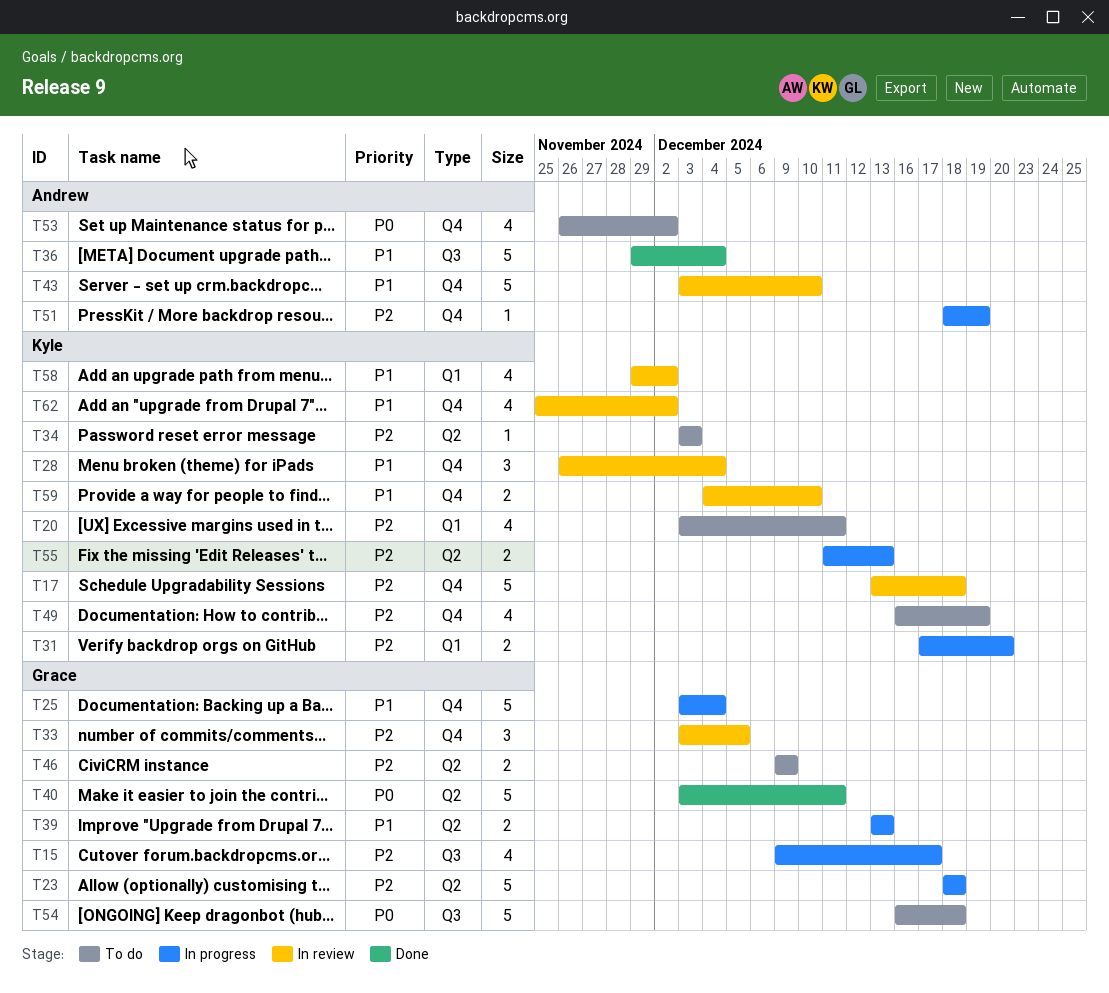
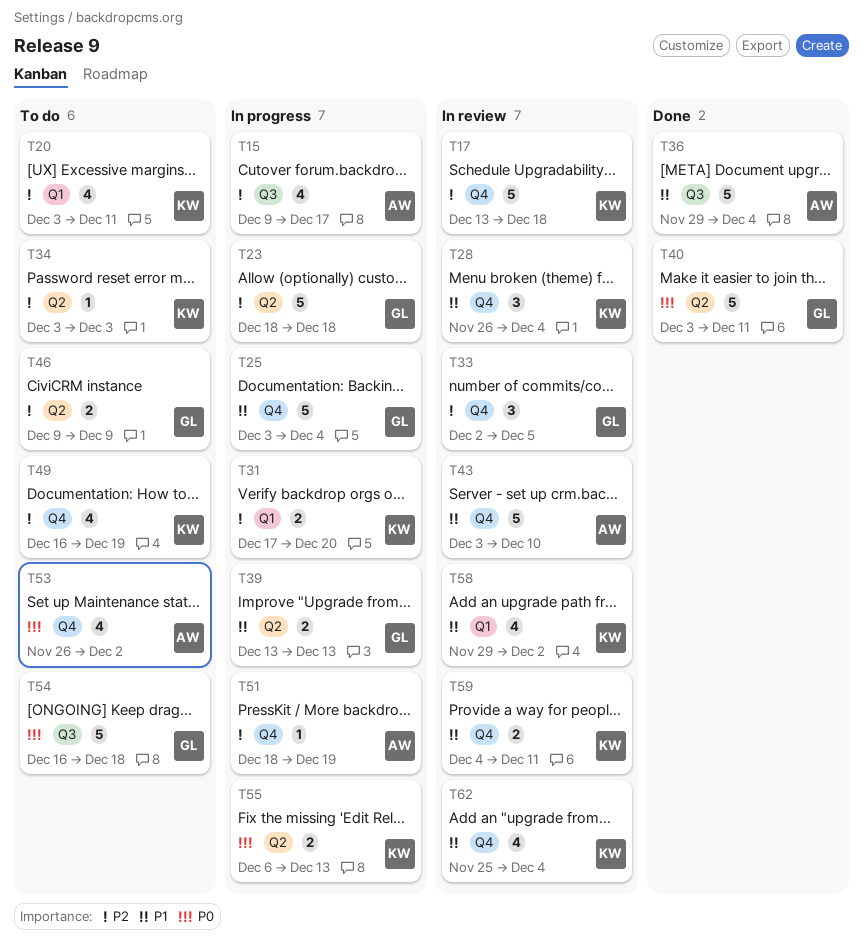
T15, owner: Grace -> Andrew
T33, start: Dec 3 -> Dec 2
T55, priority: P2 -> P0
T55, start: Dec 11 -> Dec 6
T59, due: Dec 10 -> Dec 11
T62, due: Dec 2 -> Dec 4

